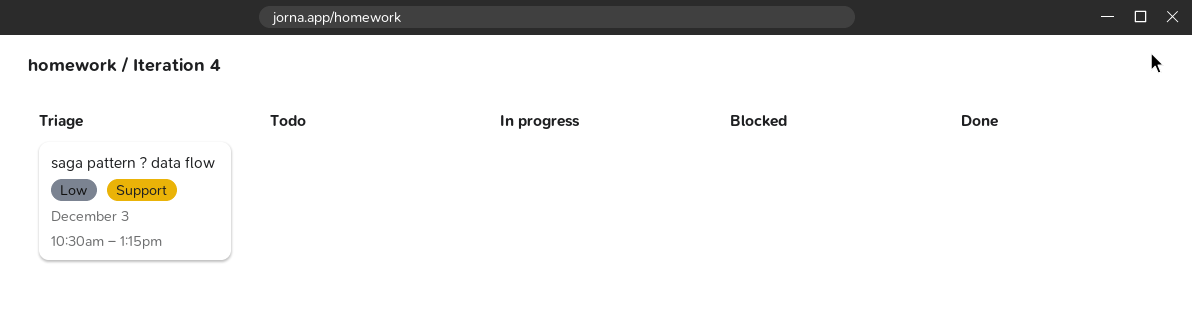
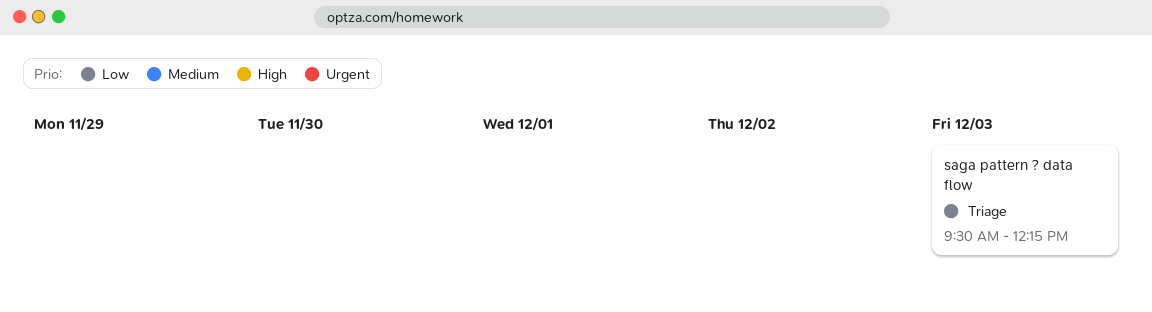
saga pattern ? data flow, begins: 10:30 -> 09:30
saga pattern ? data flow, ends: 13:15 -> 12:15

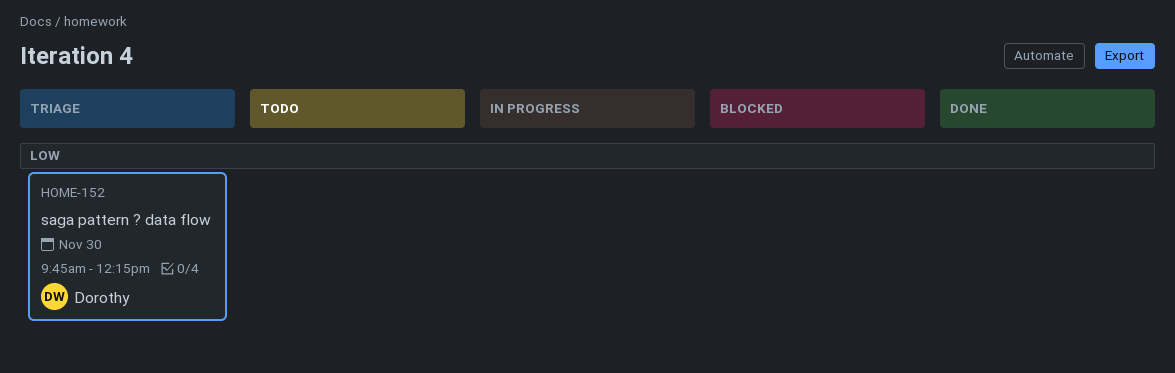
saga pattern ? data flow, day: Dec 3 -> Nov 30
saga pattern ? data flow, begins: 09:30 -> 09:45

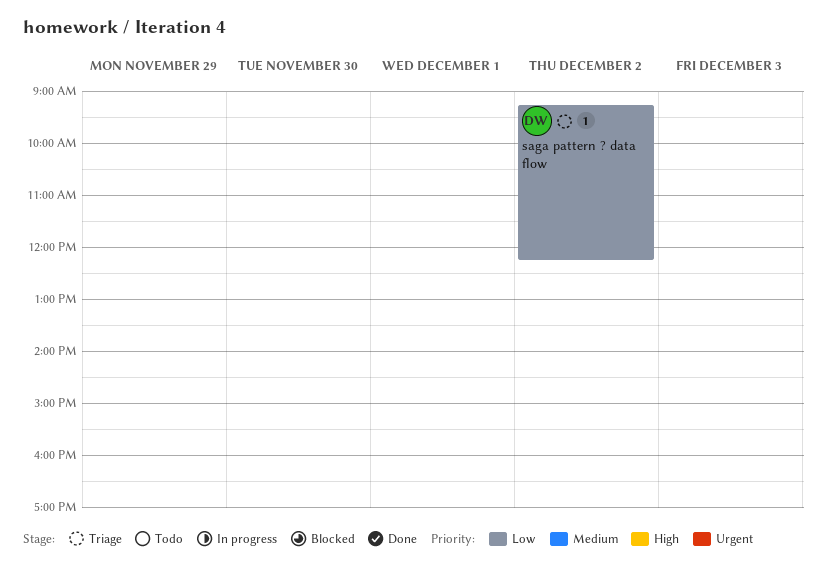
saga pattern ? data flow, day: Nov 30 -> Dec 2
saga pattern ? data flow, begins: 09:45 -> 09:15

